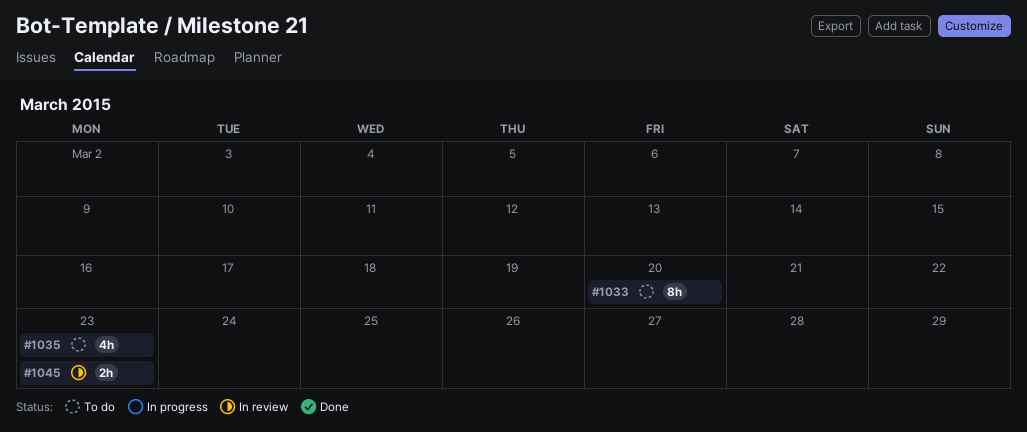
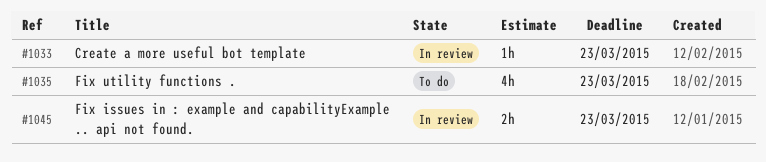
#1033, status: To do -> In review
#1033, estimate: 8h -> 1h
#1033, due: Mar 20 -> Mar 23

